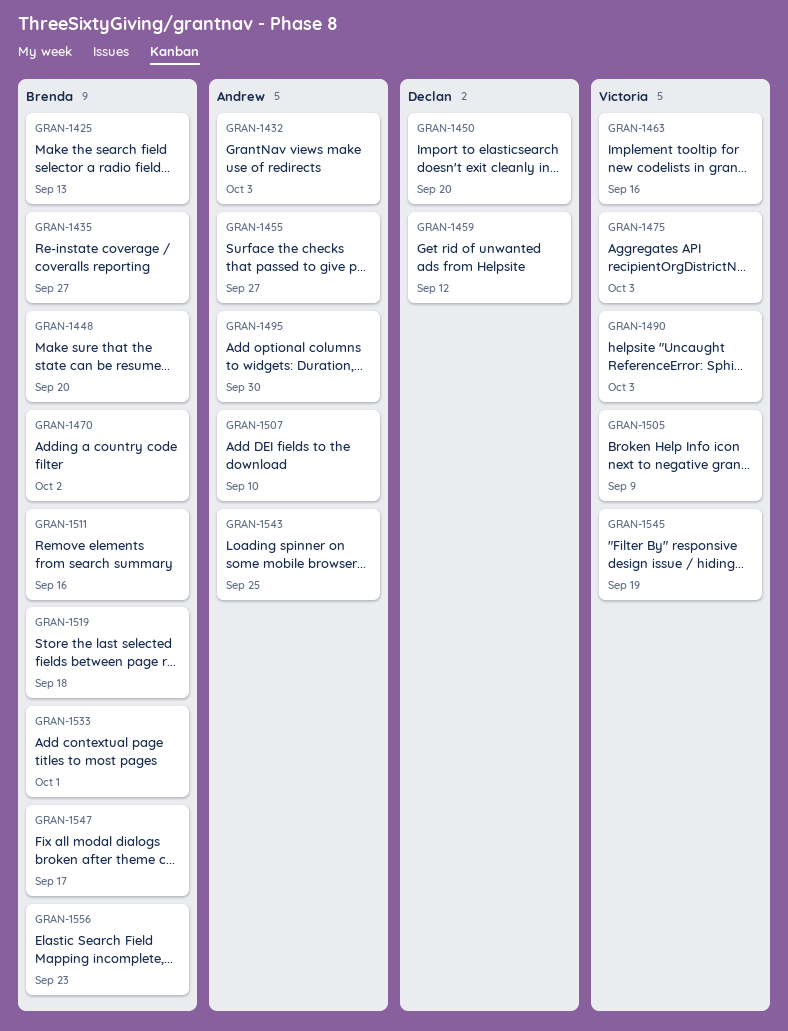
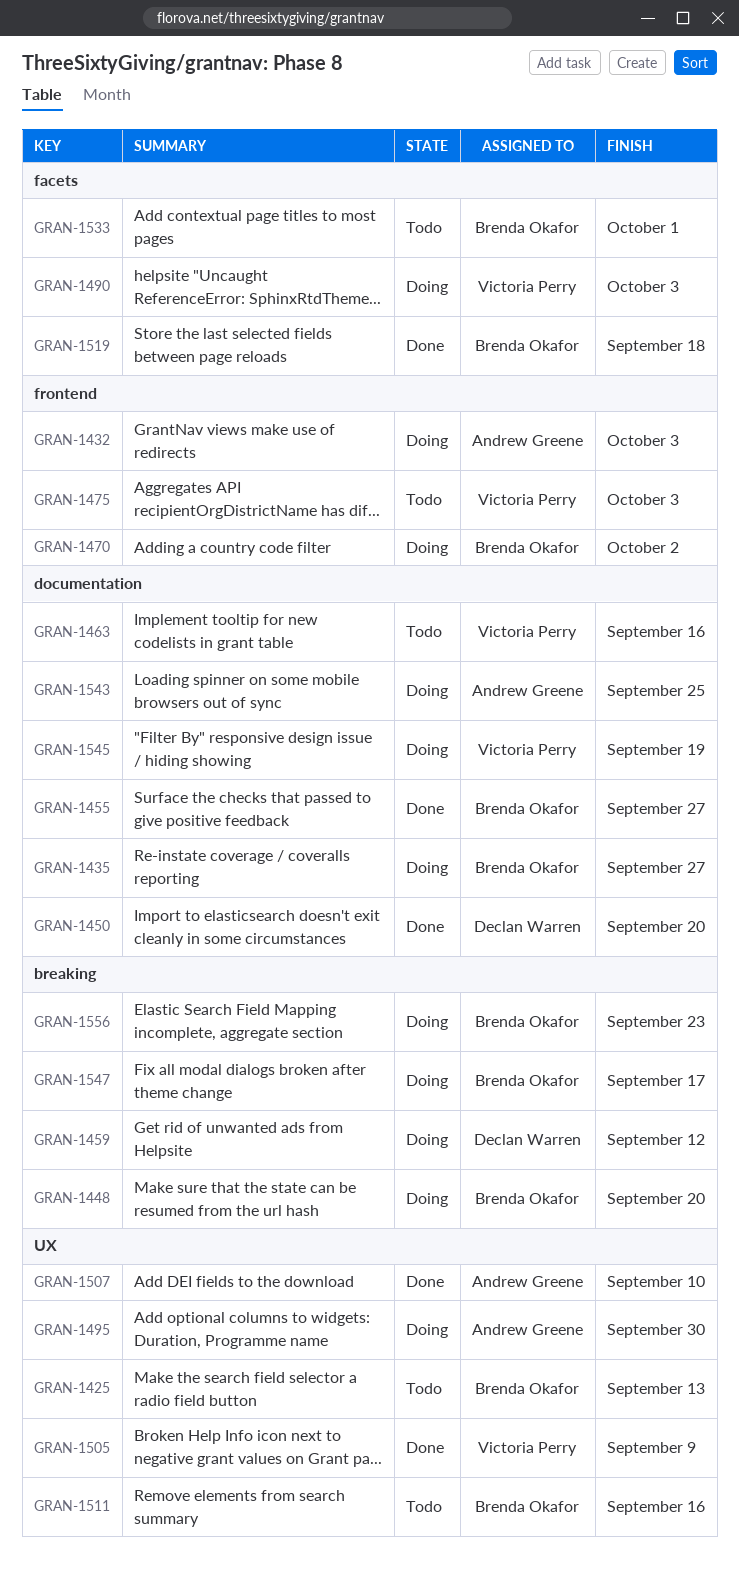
GRAN-1455, owner: Andrew Greene -> Brenda Okafor

